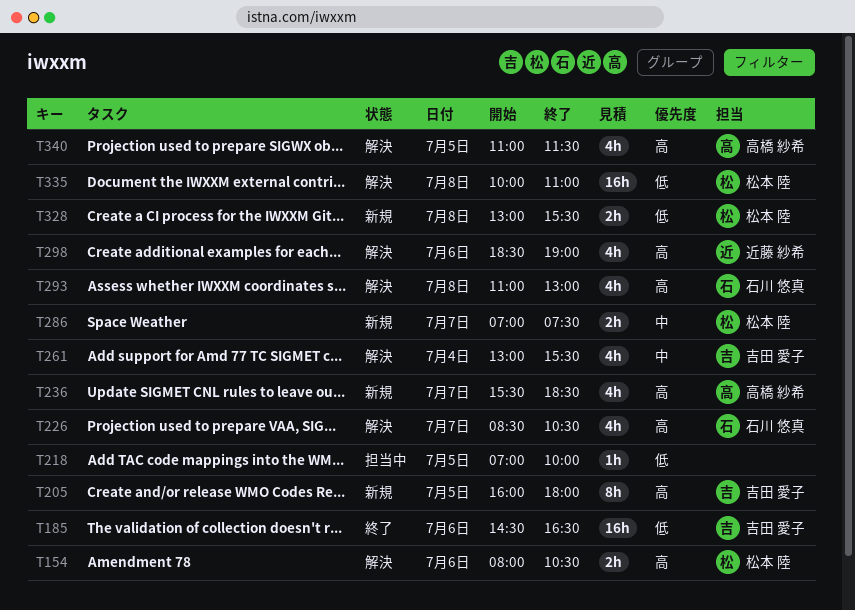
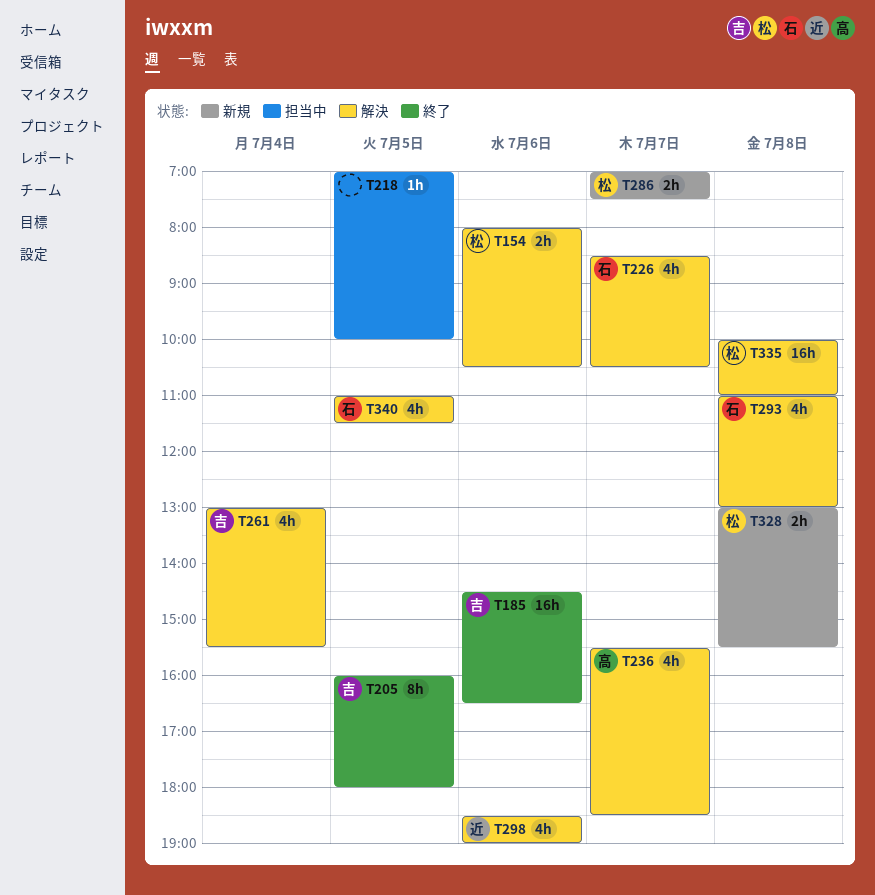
T205, status: 新規 -> 終了
T236, status: 新規 -> 解決
T340, owner: 高橋 紗希 -> 石川 悠真

